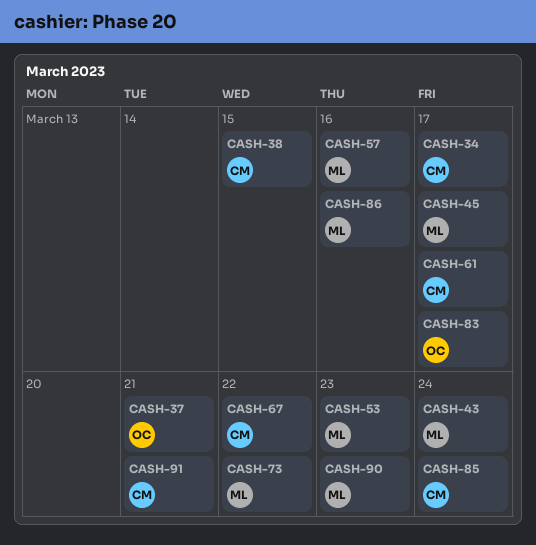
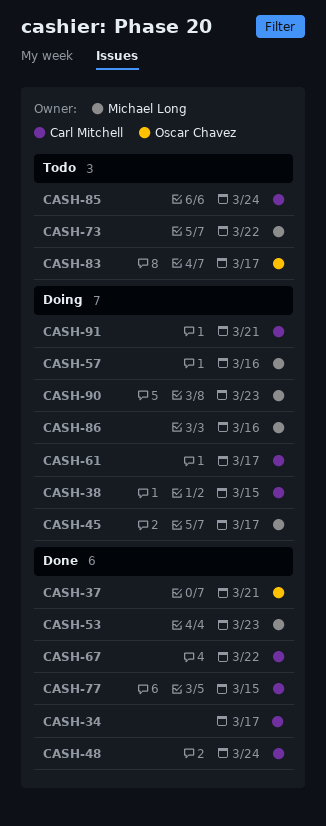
CASH-43: present -> none
CASH-48: none -> present
CASH-77: none -> present

